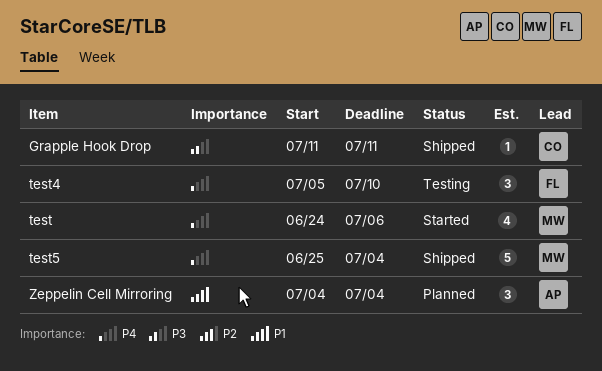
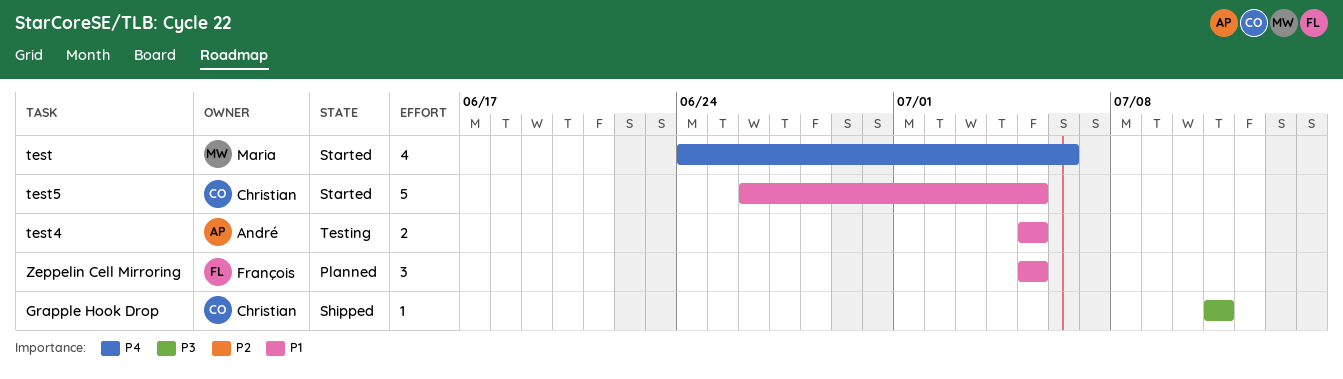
test4, owner: François -> André
test4, priority: P4 -> P1
test4, estimate: 3 -> 2
test4, due: Jul 10 -> Jul 5
test5, status: Shipped -> Started
test5, owner: Maria -> Christian
test5, priority: P4 -> P1
test5, start: Jun 25 -> Jun 26
test5, due: Jul 4 -> Jul 5
Zeppelin Cell Mirroring, owner: André -> François
Zeppelin Cell Mirroring, start: Jul 4 -> Jul 5
Zeppelin Cell Mirroring, due: Jul 4 -> Jul 5

